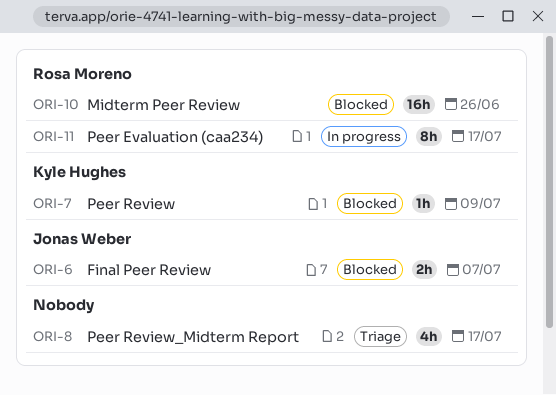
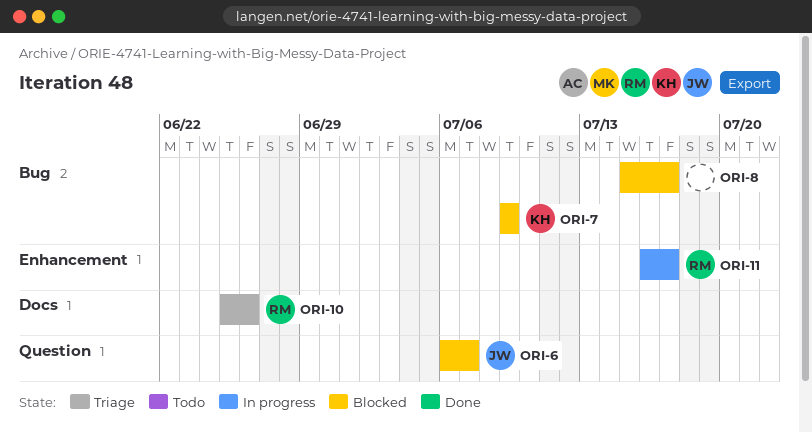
ORI-8, status: Triage -> Blocked
ORI-10, status: Blocked -> Triage

